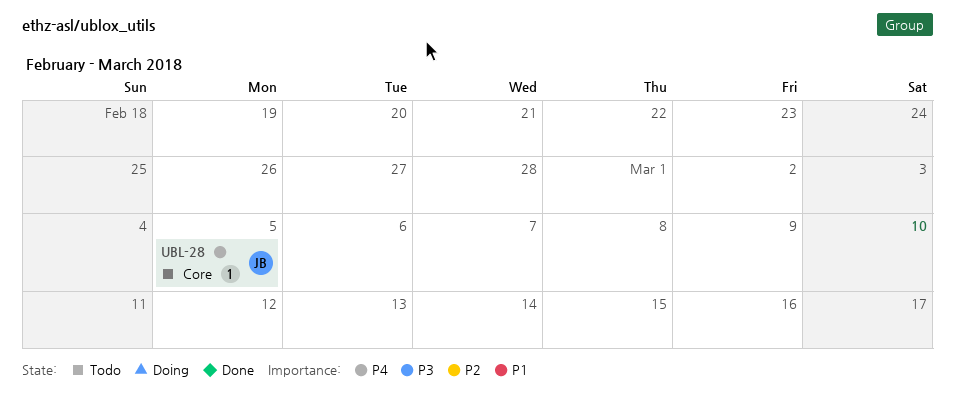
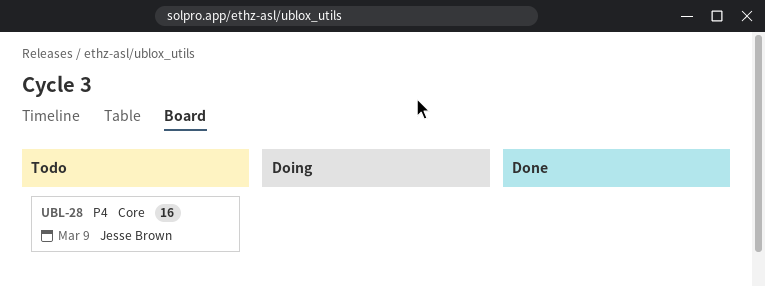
UBL-28, estimate: 1 -> 16
UBL-28, due: Mar 5 -> Mar 9

